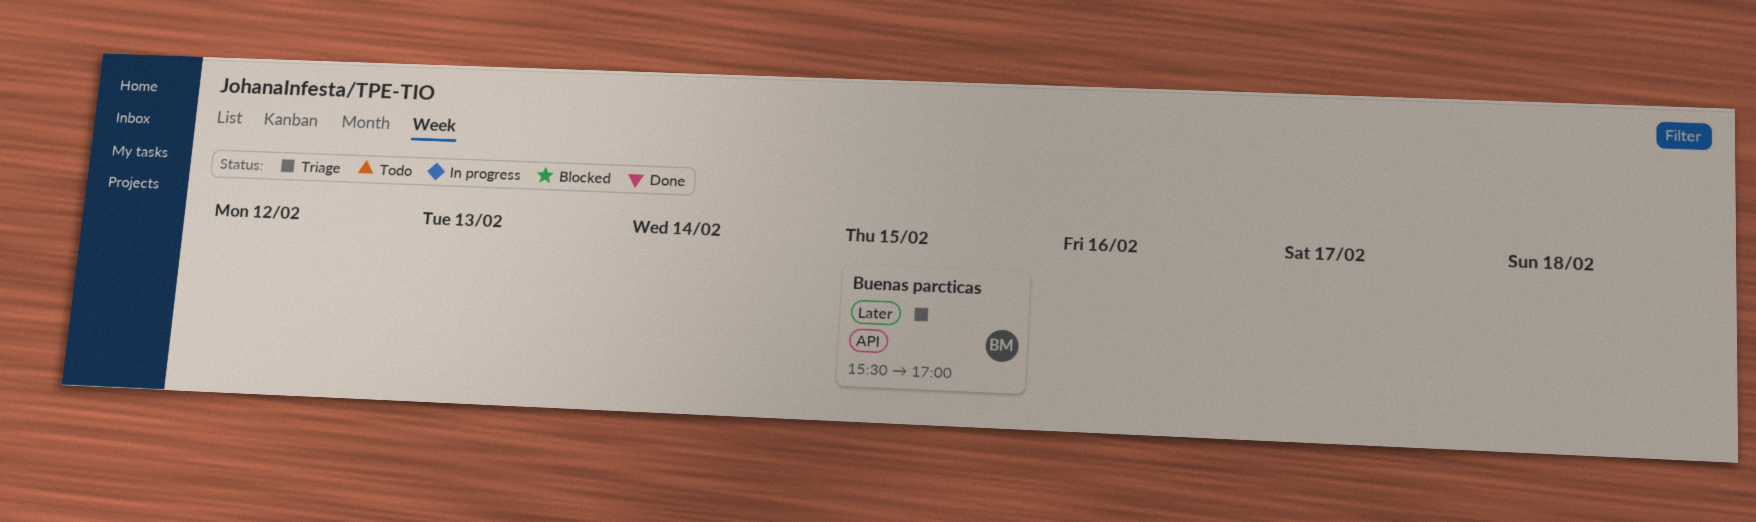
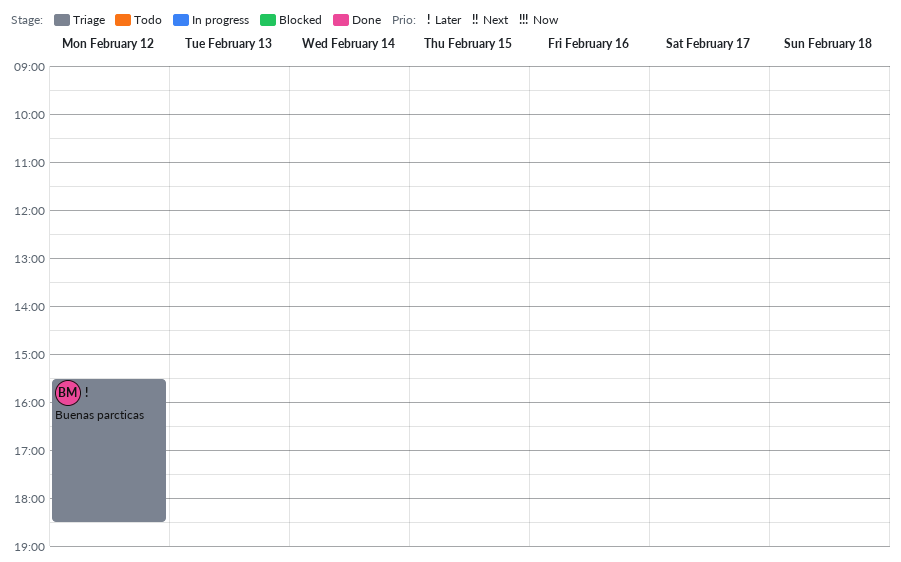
Buenas parcticas, day: Feb 15 -> Feb 12
Buenas parcticas, ends: 17:00 -> 18:30

